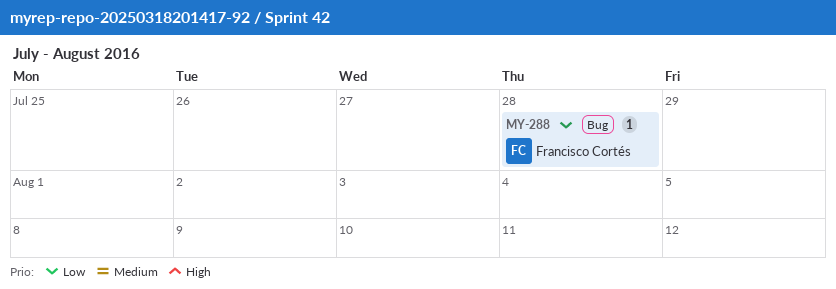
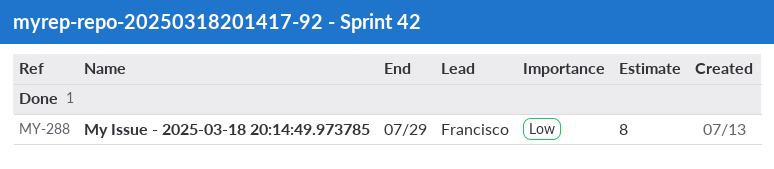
MY-288, estimate: 1 -> 8
MY-288, due: Jul 28 -> Jul 29

